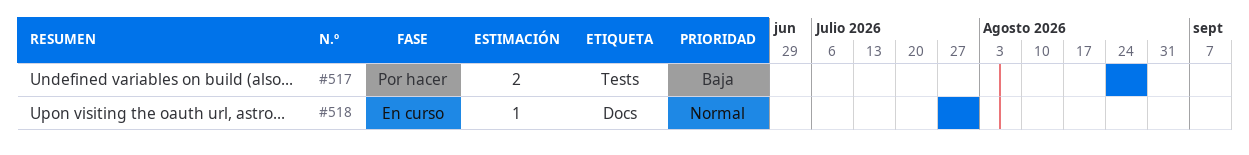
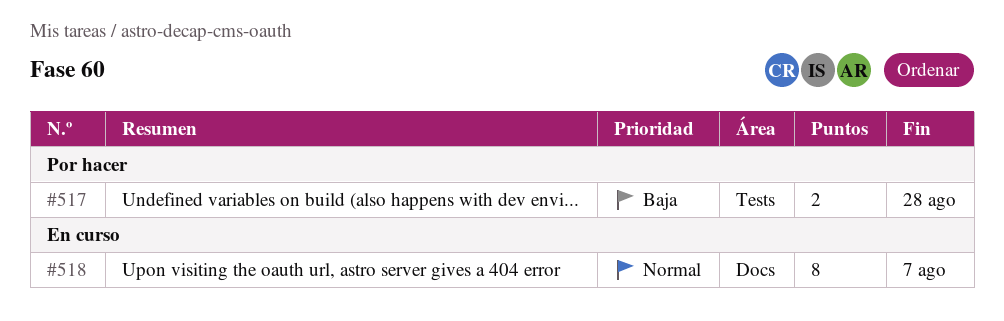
#518, estimate: 1 -> 8
#518, due: Jul 31 -> Aug 7

